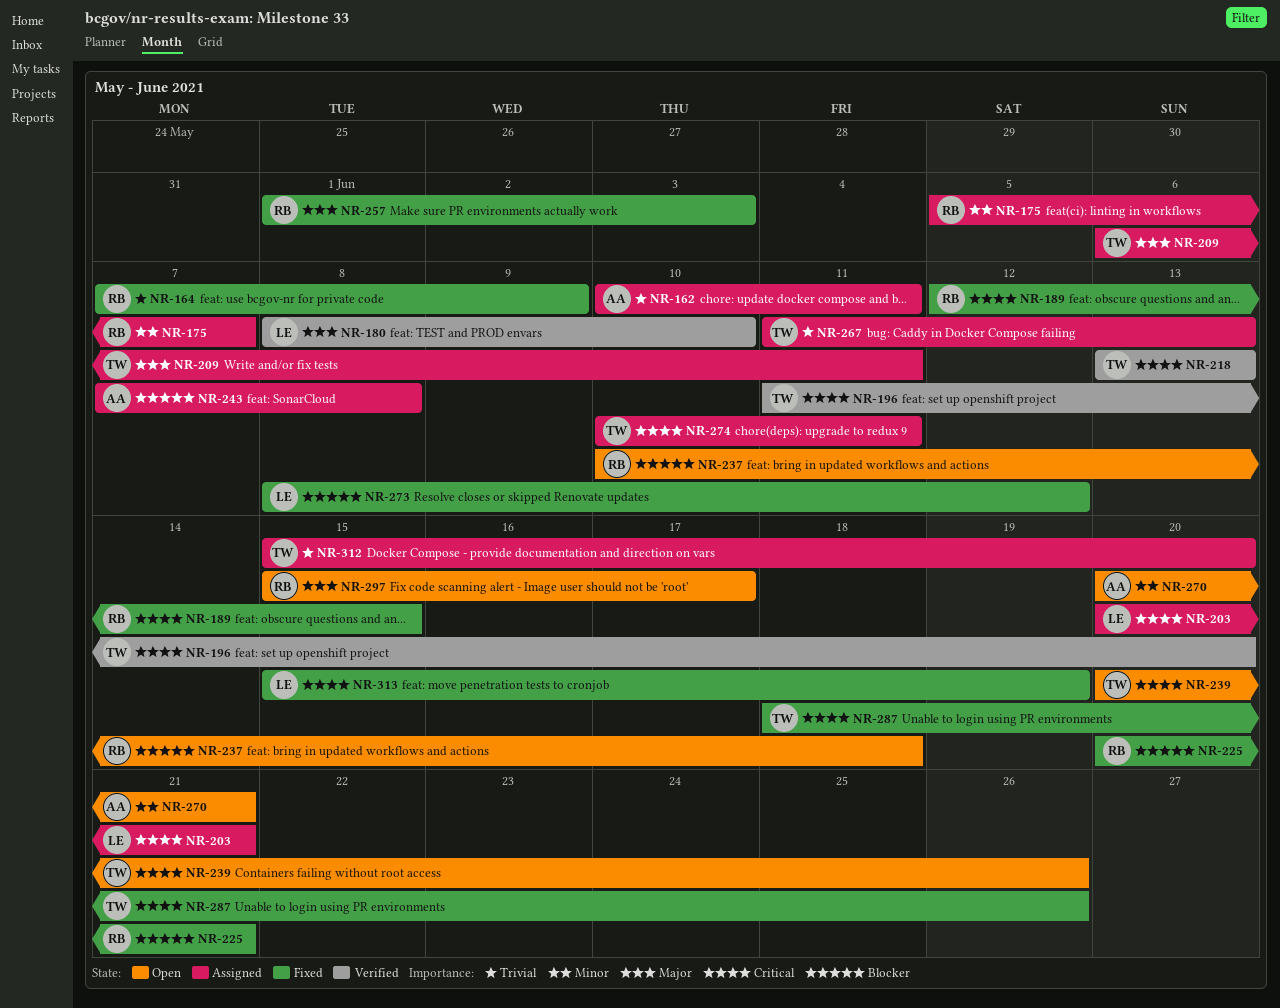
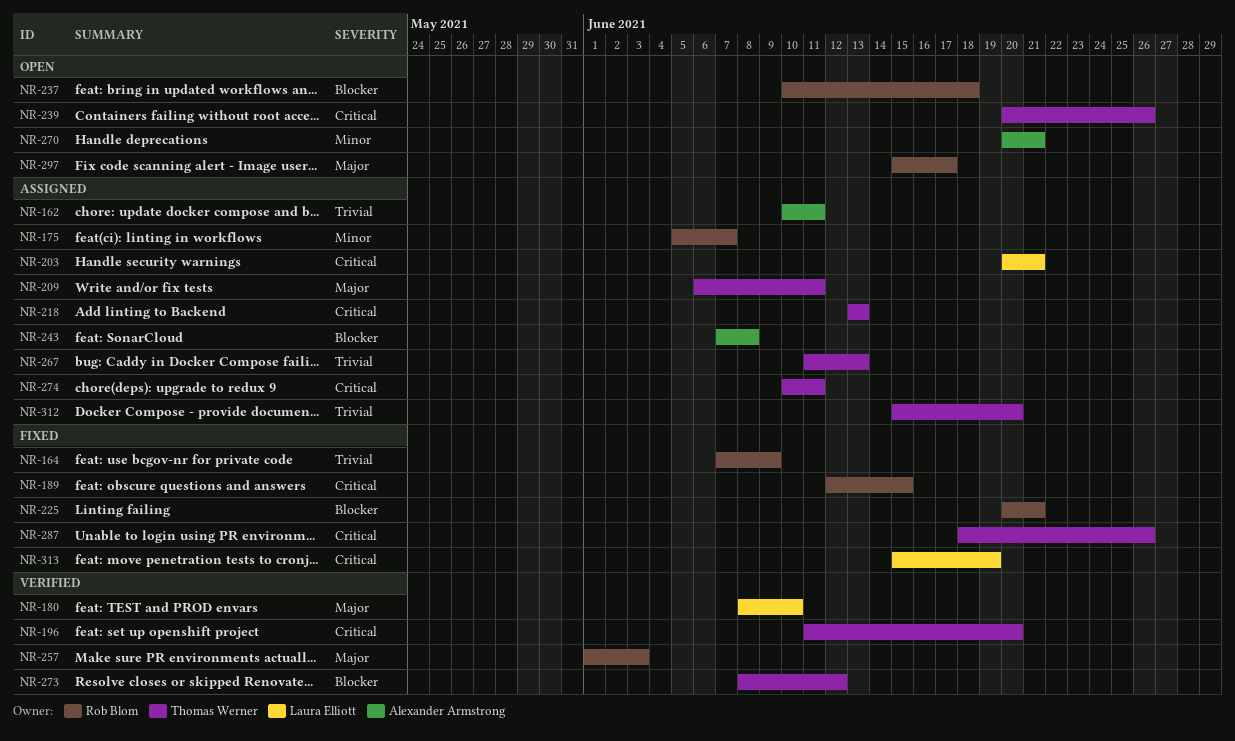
NR-218, status: Verified -> Assigned
NR-257, status: Fixed -> Verified
NR-273, status: Fixed -> Verified
NR-273, owner: Laura Elliott -> Thomas Werner

